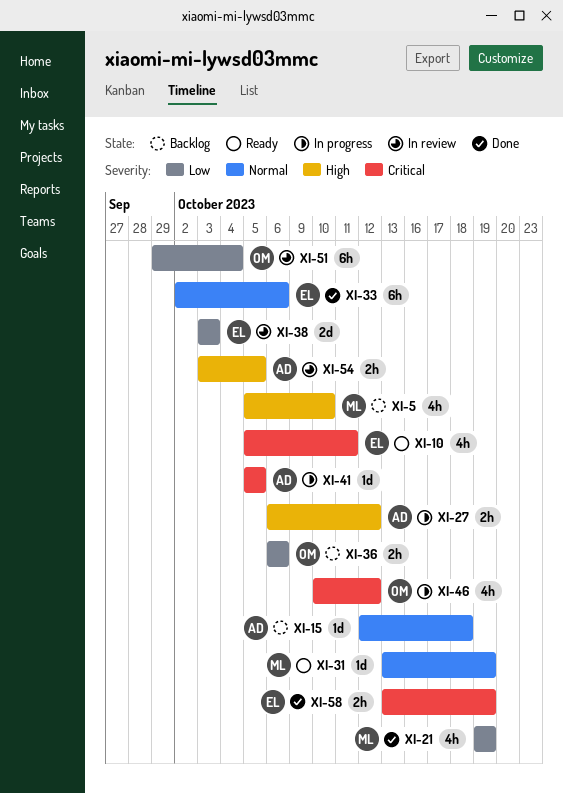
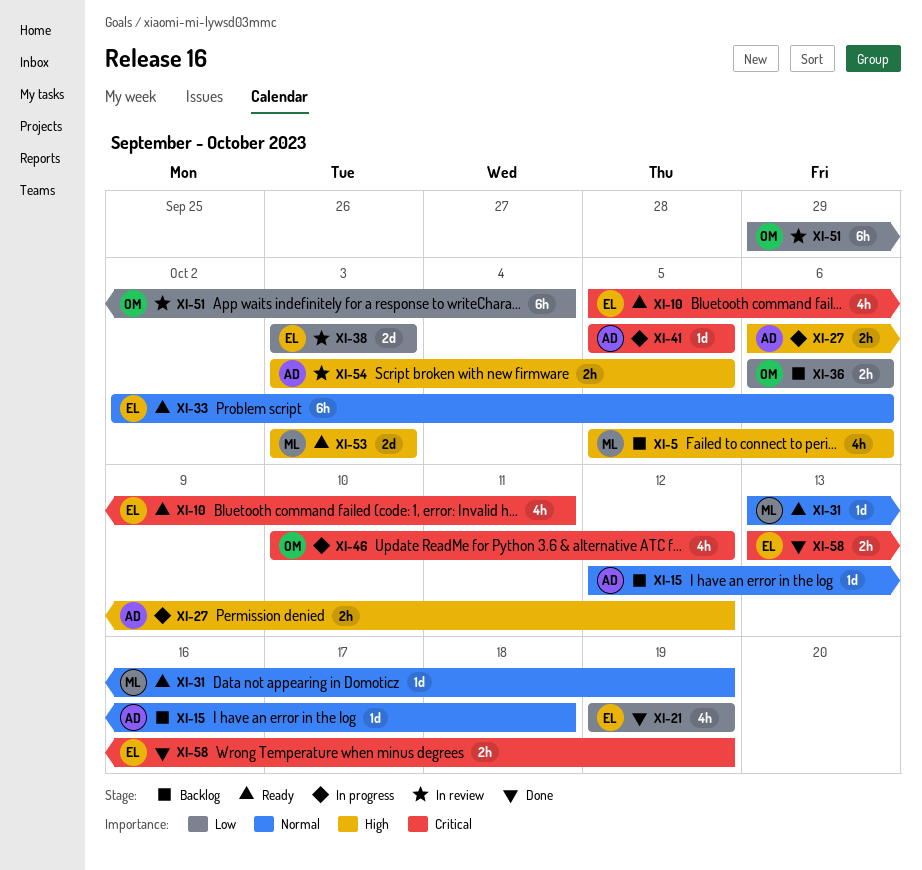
XI-5, due: Oct 10 -> Oct 6
XI-21, owner: ML -> EL
XI-33, status: Done -> Ready
XI-53: none -> present

